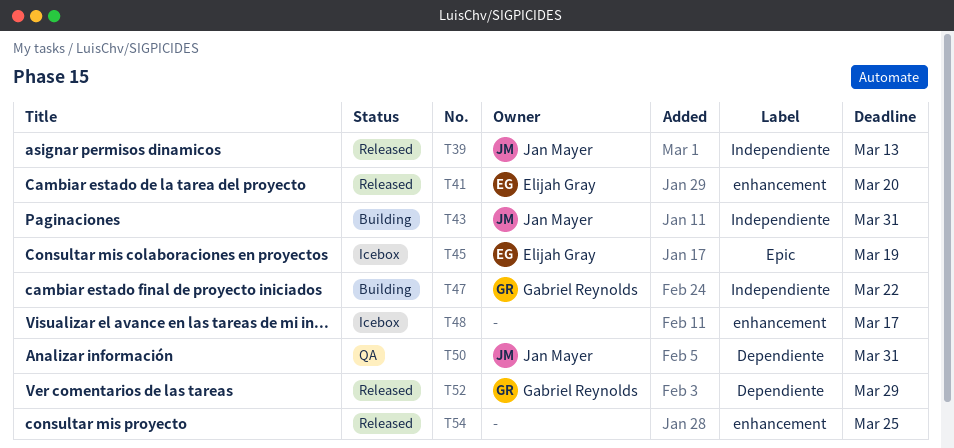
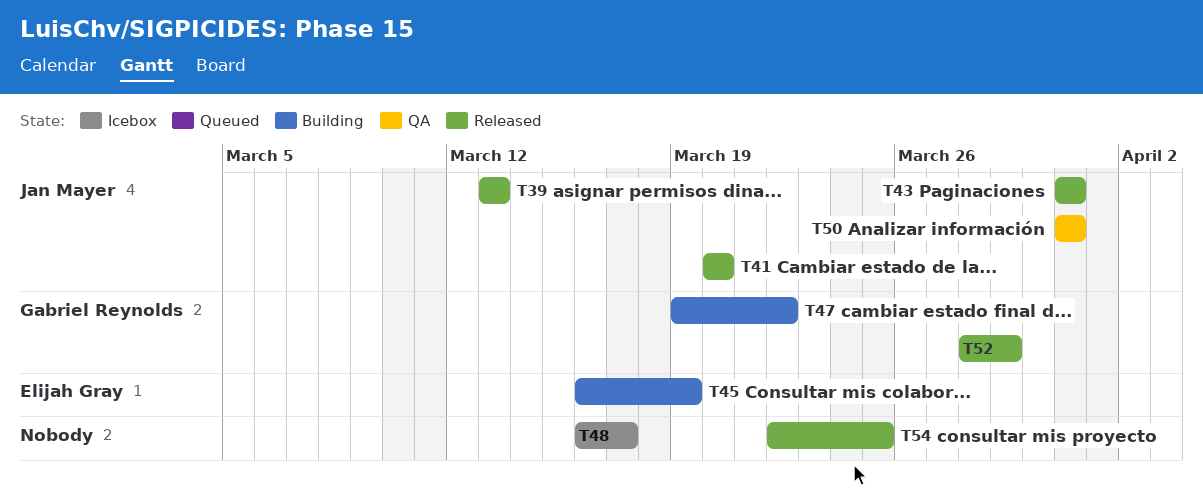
T41, owner: Elijah Gray -> Jan Mayer
T43, status: Building -> Released
T45, status: Icebox -> Building

